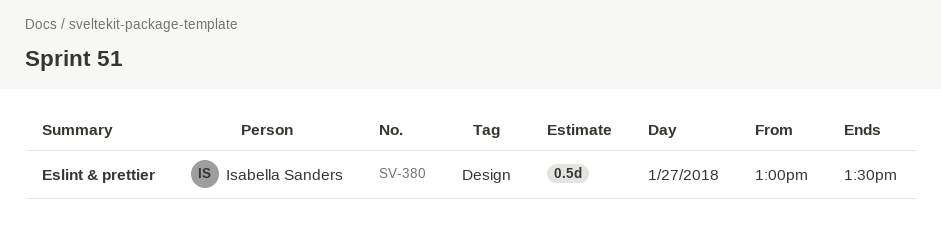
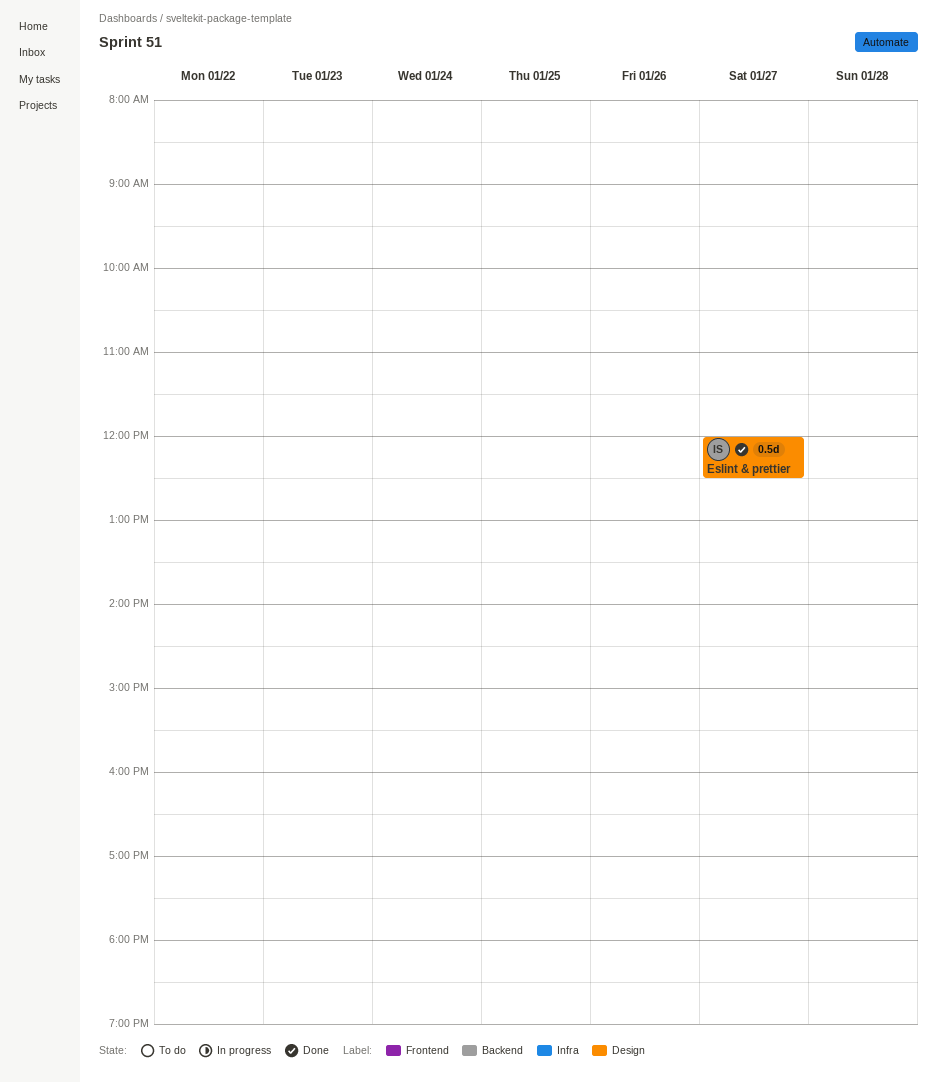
Eslint & prettier, begins: 13:00 -> 12:00
Eslint & prettier, ends: 13:30 -> 12:30

